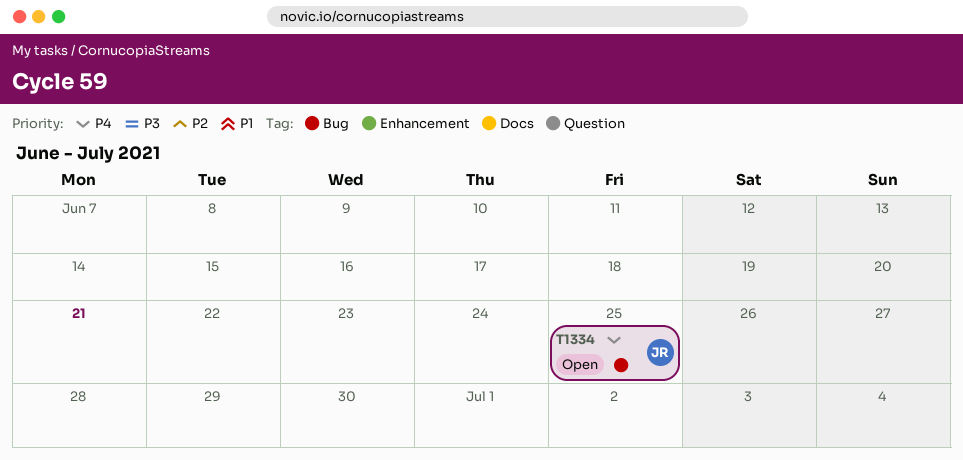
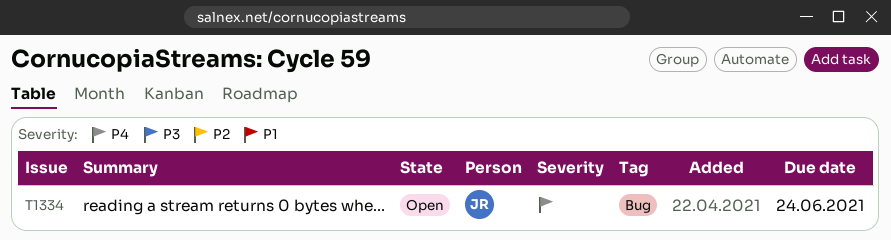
T1334, due: Jun 25 -> Jun 24

